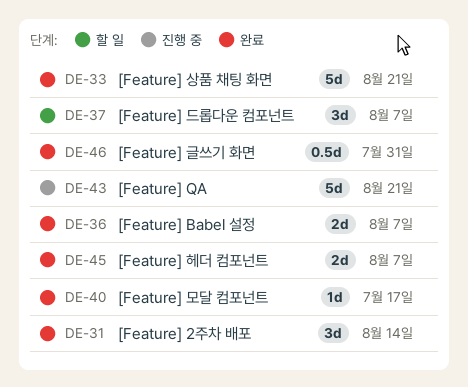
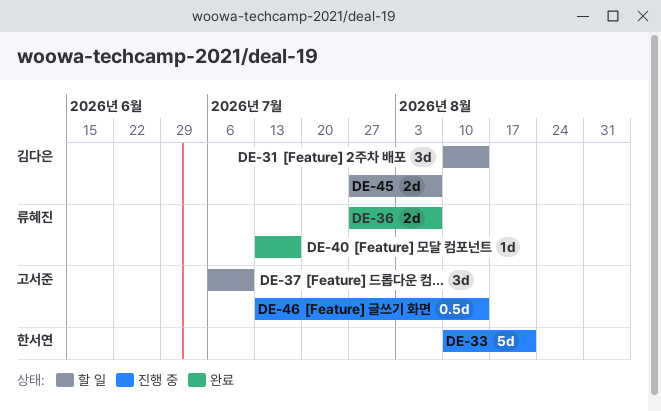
DE-31, status: 완료 -> 할 일
DE-33, status: 완료 -> 진행 중
DE-37, due: Aug 7 -> Jul 10
DE-43: present -> none
DE-45, status: 완료 -> 할 일
DE-46, status: 완료 -> 진행 중
DE-46, due: Jul 31 -> Aug 14

